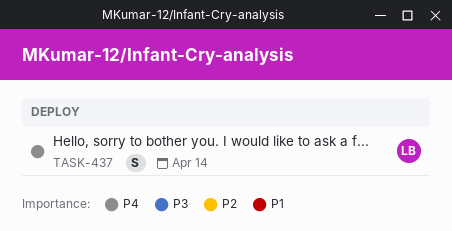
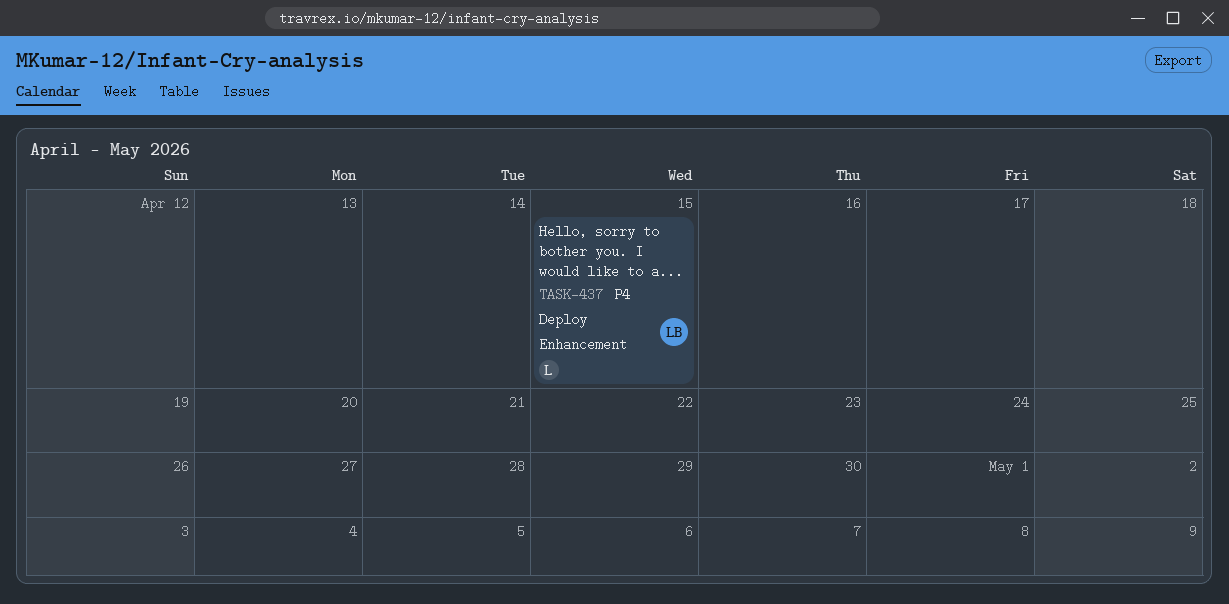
TASK-437, estimate: S -> L
TASK-437, due: Apr 14 -> Apr 15

